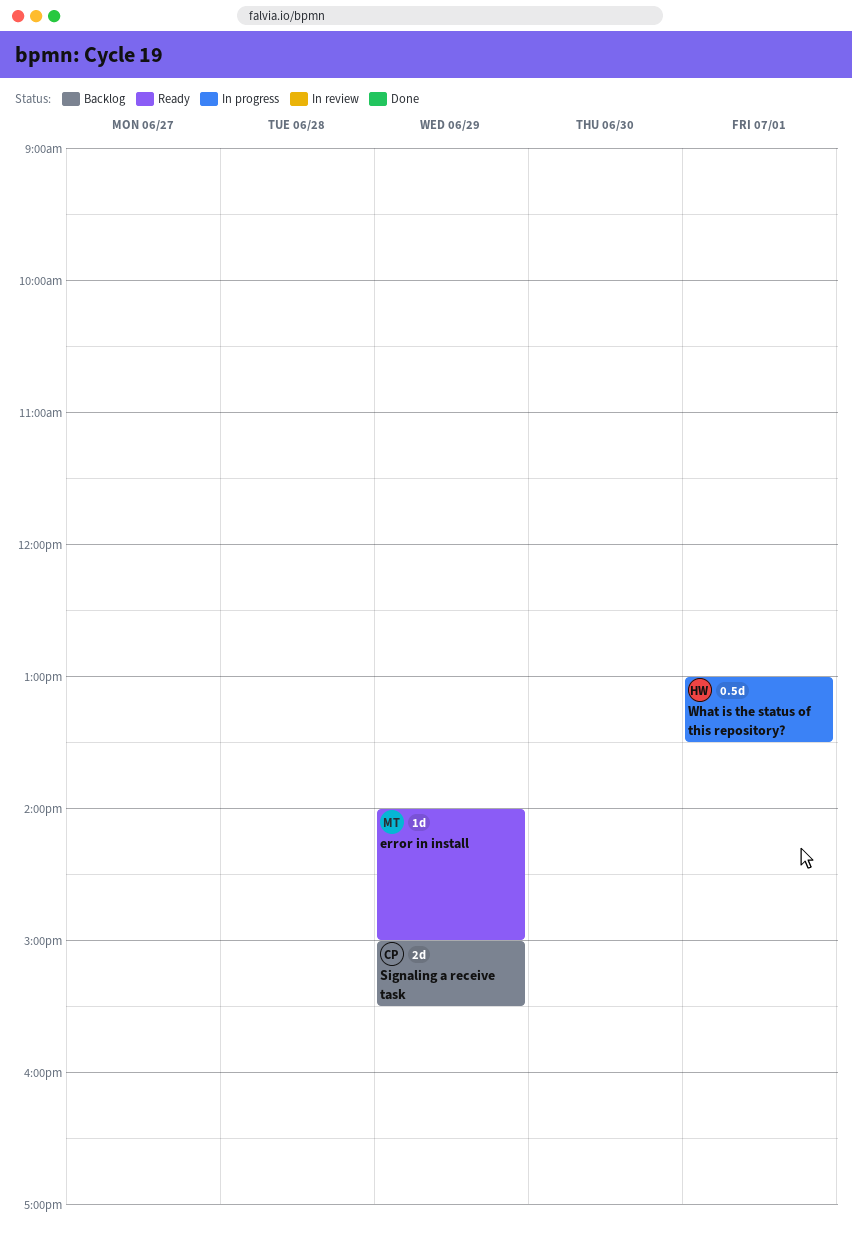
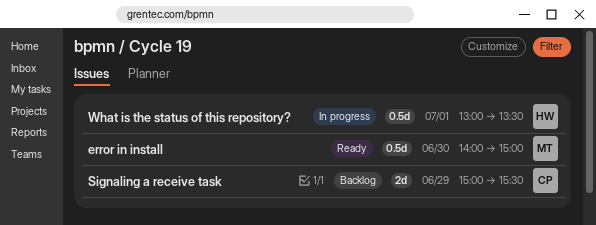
error in install, estimate: 1d -> 0.5d
error in install, day: Jun 29 -> Jun 30

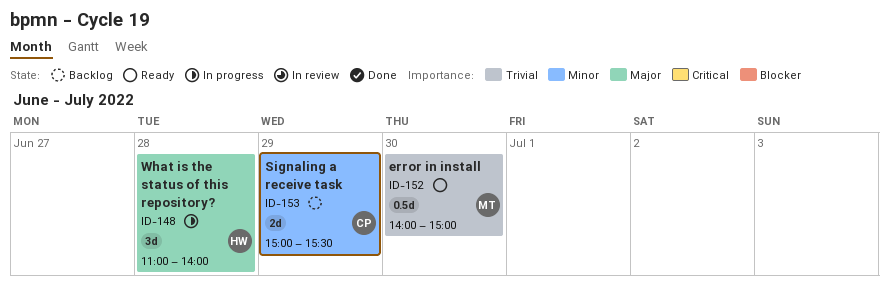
What is the status of this repository?, estimate: 0.5d -> 3d
What is the status of this repository?, day: Jul 1 -> Jun 28
What is the status of this repository?, begins: 13:00 -> 11:00
What is the status of this repository?, ends: 13:30 -> 14:00

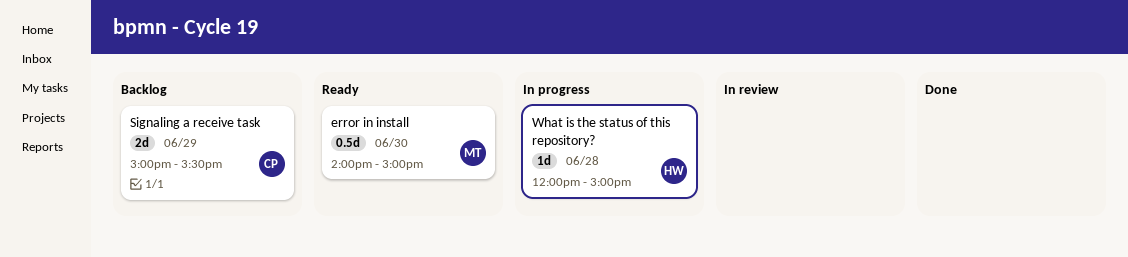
What is the status of this repository?, estimate: 3d -> 1d
What is the status of this repository?, begins: 11:00 -> 12:00
What is the status of this repository?, ends: 14:00 -> 15:00

